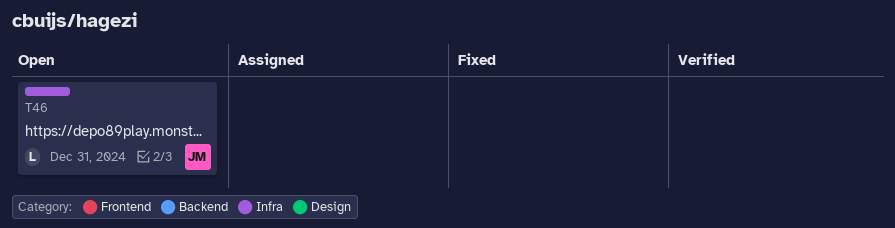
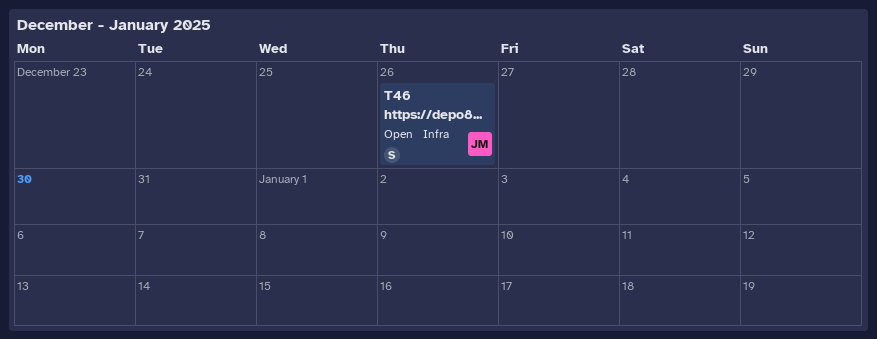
T46, estimate: L -> S
T46, due: Dec 31 -> Dec 26

